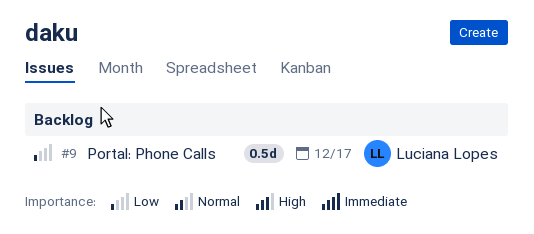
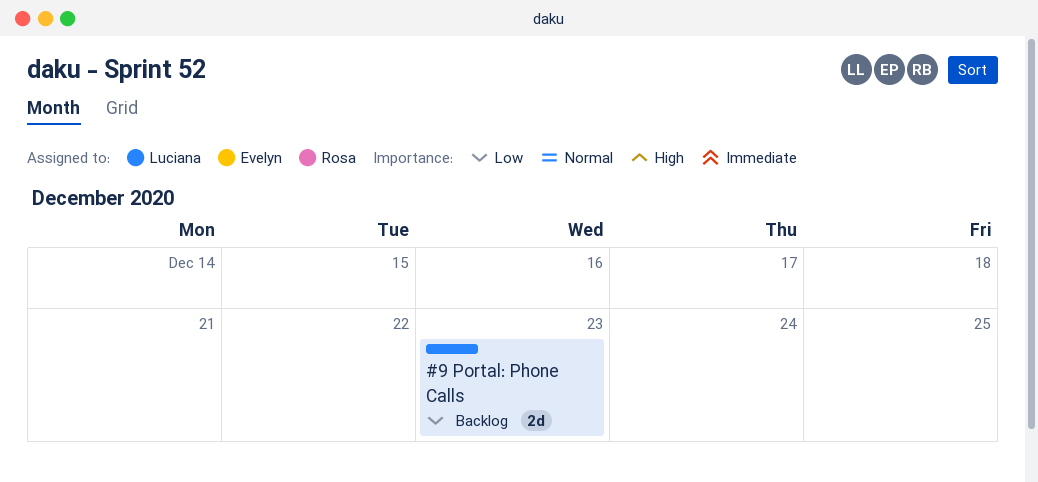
#9, estimate: 0.5d -> 2d
#9, due: Dec 17 -> Dec 23

